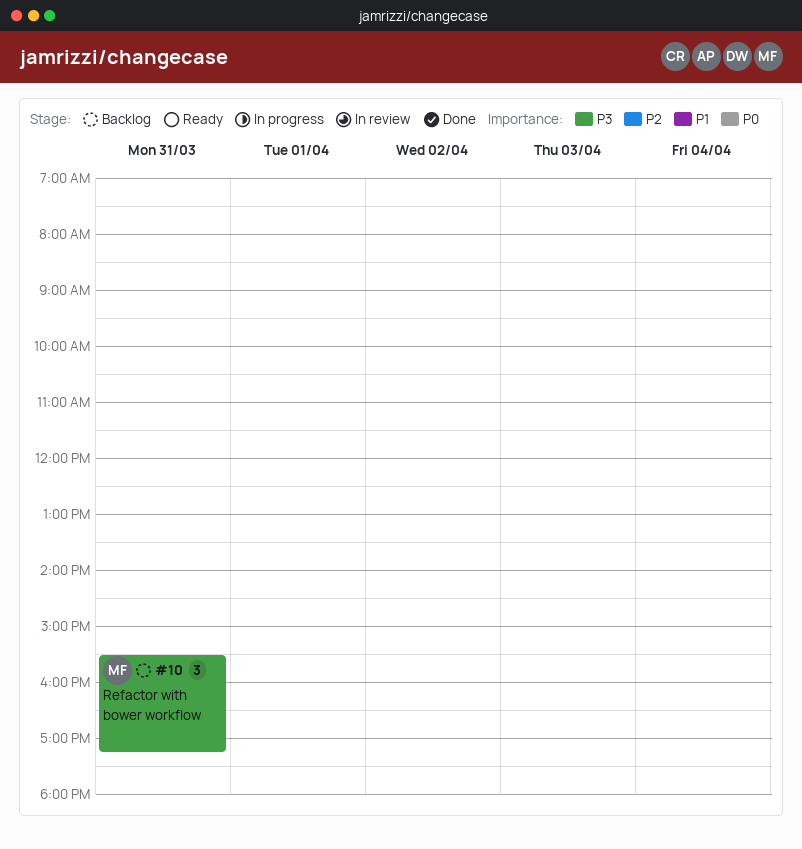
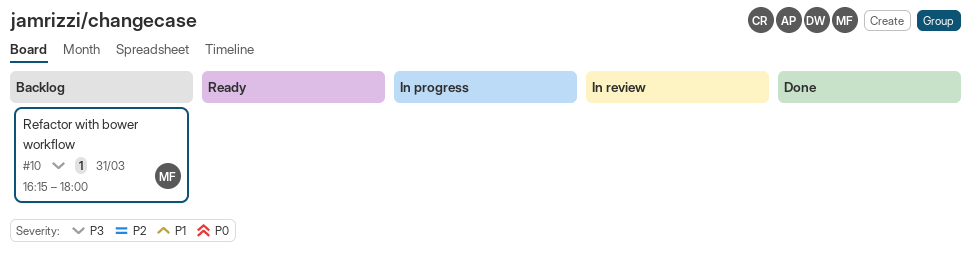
#10, estimate: 3 -> 1
#10, begins: 15:30 -> 16:15
#10, ends: 17:15 -> 18:00

